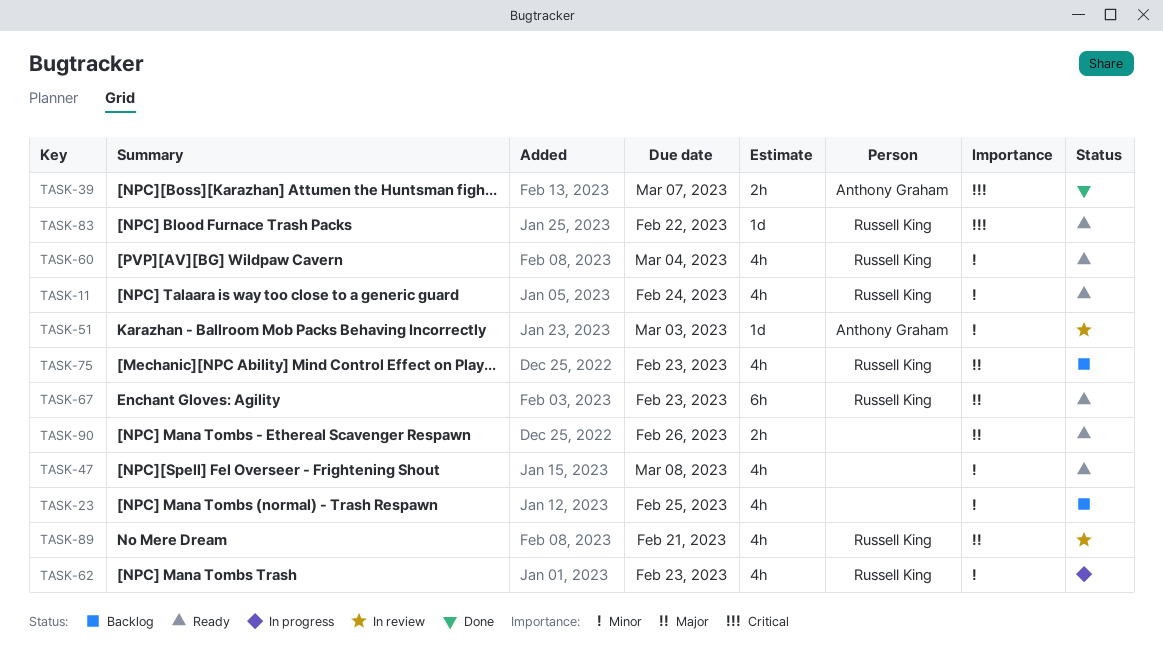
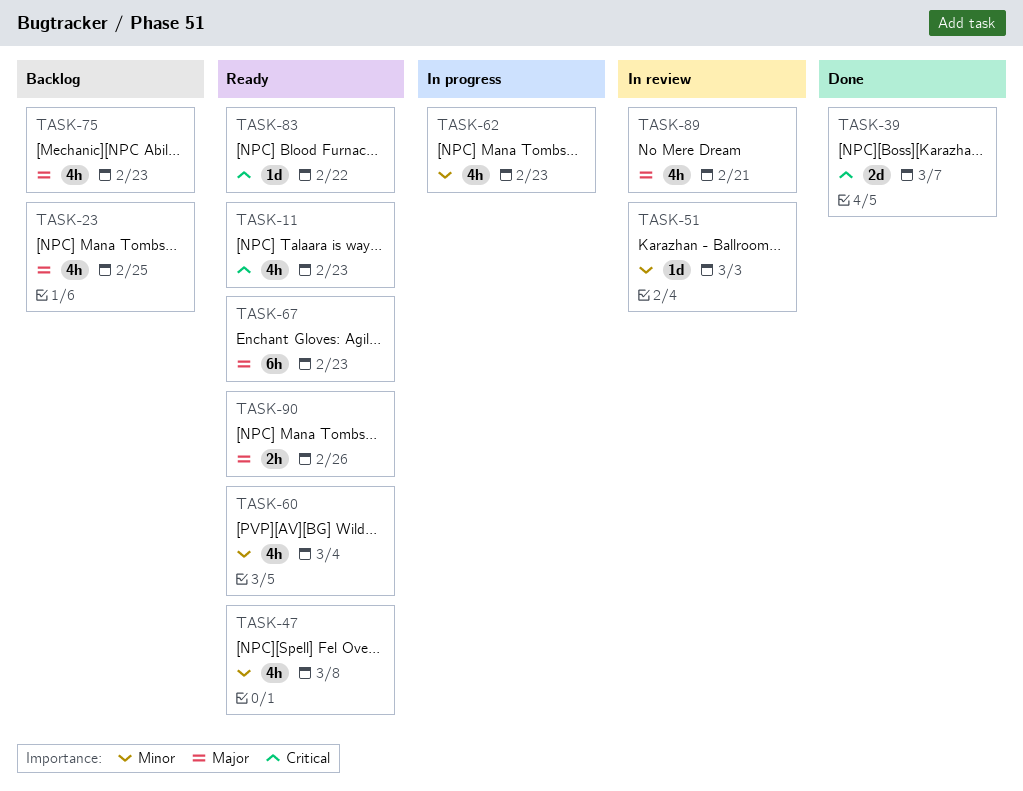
TASK-11, priority: Minor -> Critical
TASK-11, due: Feb 24 -> Feb 23
TASK-23, priority: Minor -> Major
TASK-39, estimate: 2h -> 2d

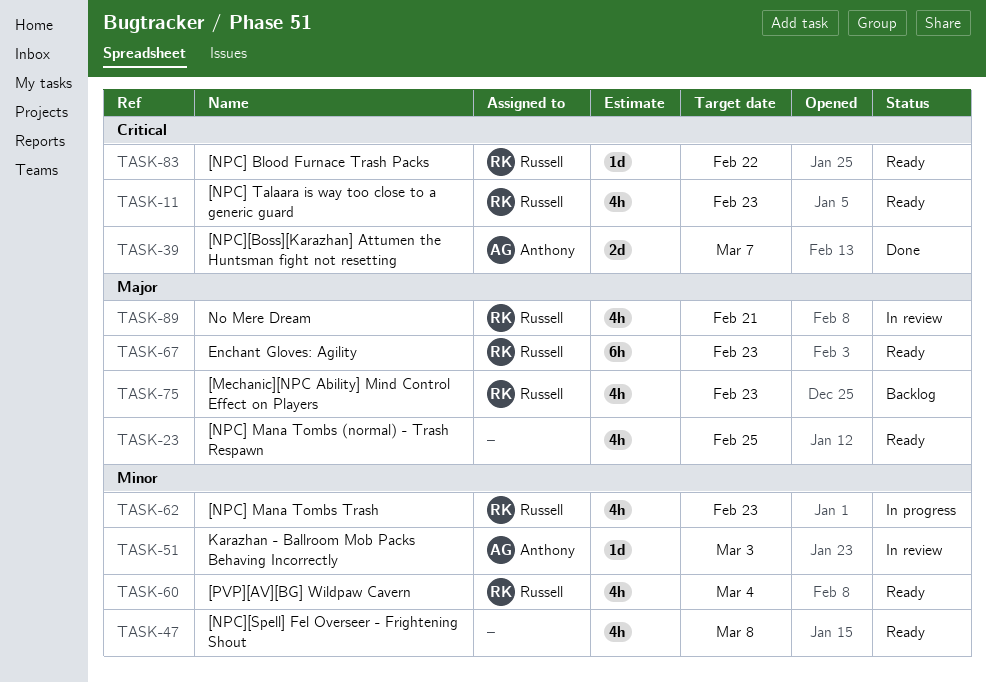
TASK-23, status: Backlog -> Ready
TASK-90: present -> none

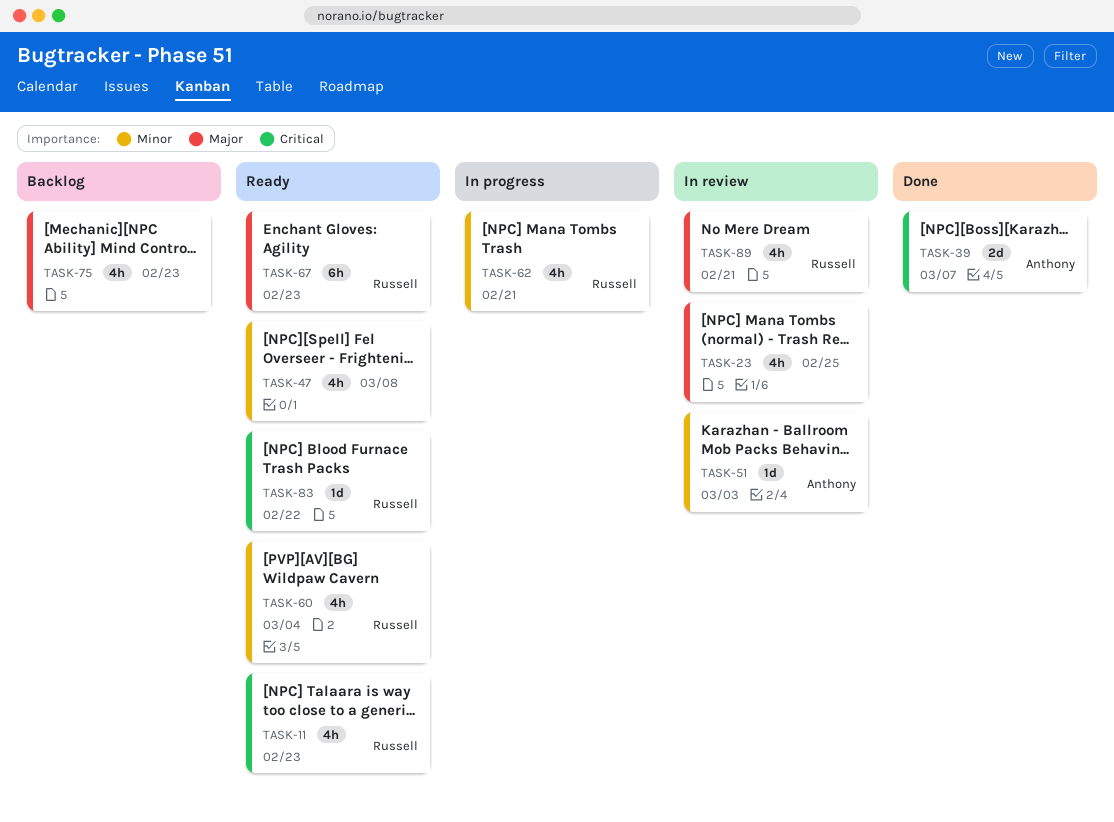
TASK-23, status: Ready -> In review
TASK-62, due: Feb 23 -> Feb 21
TASK-75, owner: Russell -> none

